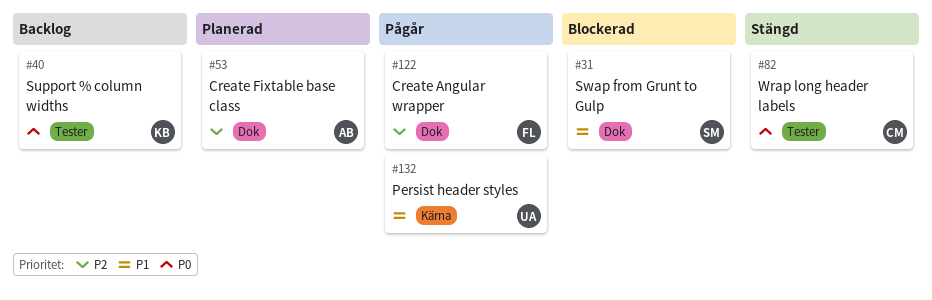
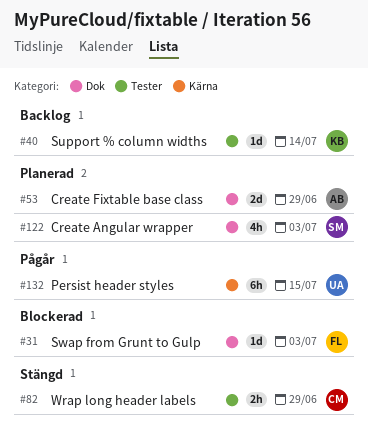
#31, owner: SM -> FL
#122, status: Pågår -> Planerad
#122, owner: FL -> SM

